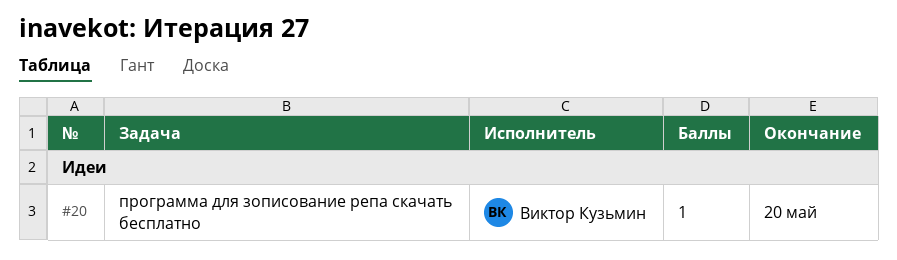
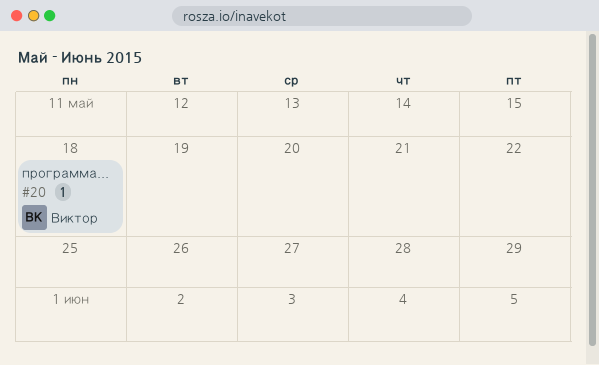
#20, due: May 20 -> May 18

